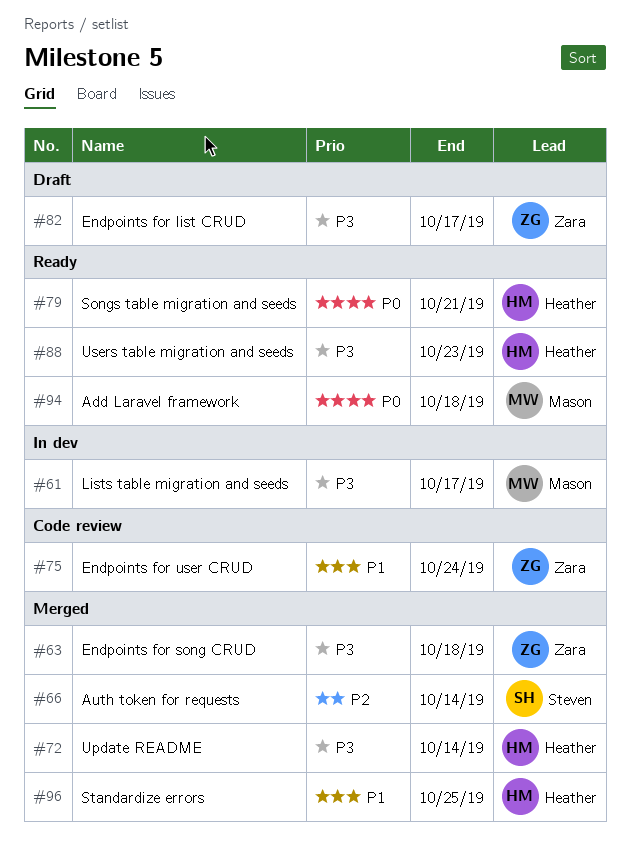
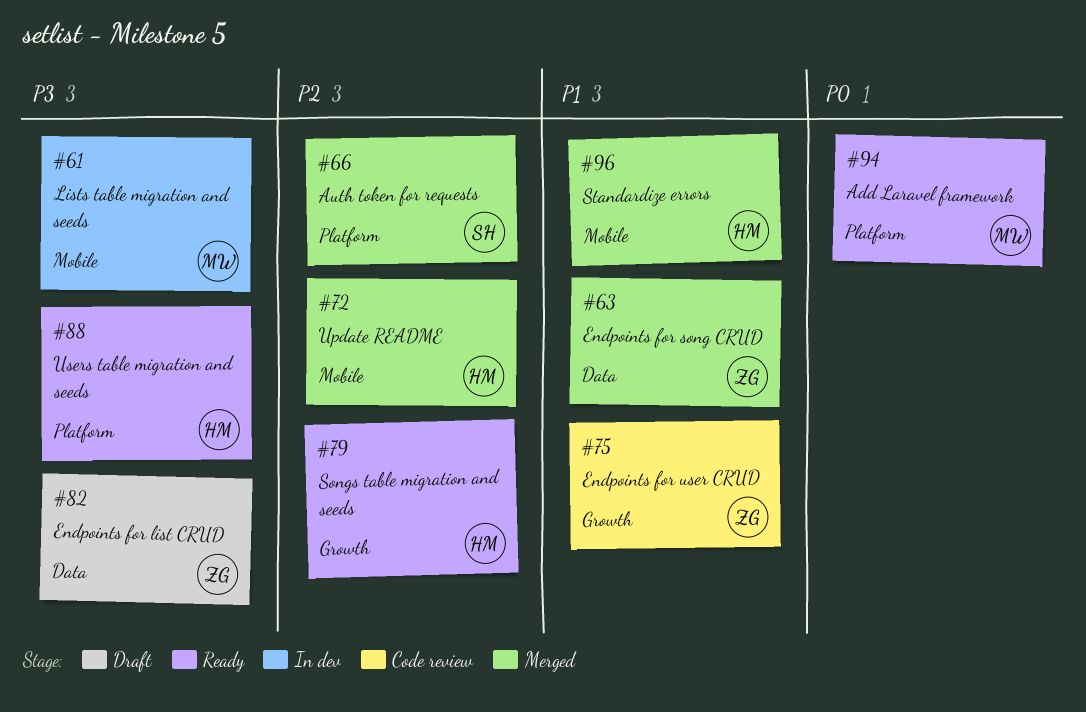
#63, priority: P3 -> P1
#72, priority: P3 -> P2
#79, priority: P0 -> P2

